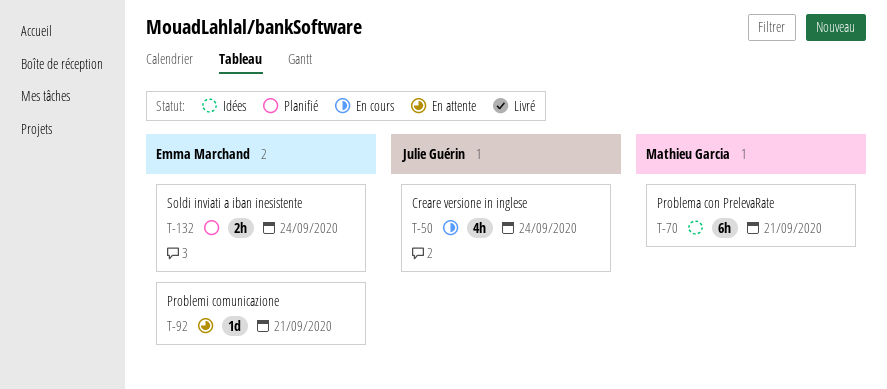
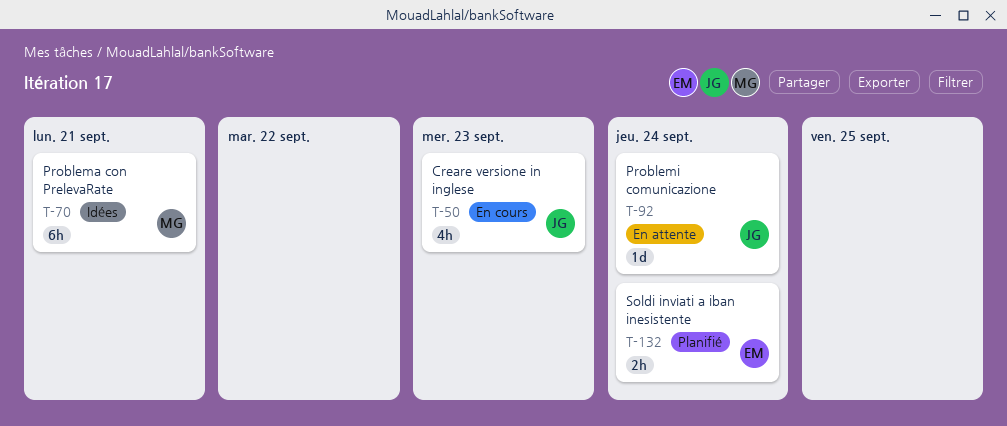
T-50, due: Sep 24 -> Sep 23
T-92, owner: Emma Marchand -> Julie Guérin
T-92, due: Sep 21 -> Sep 24

